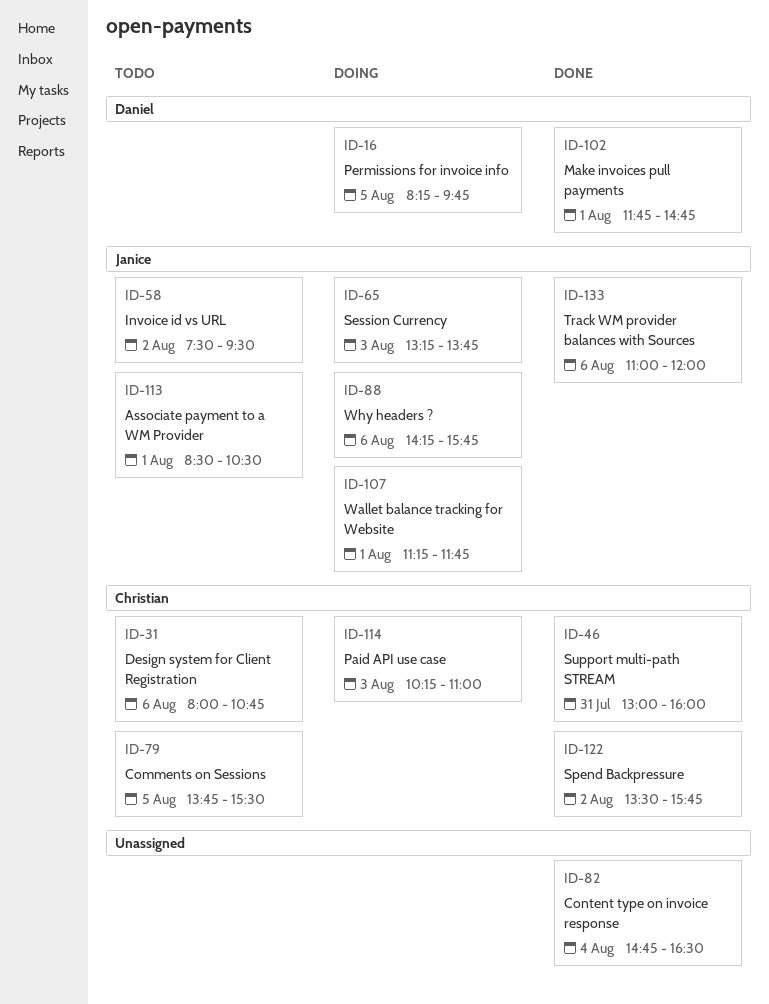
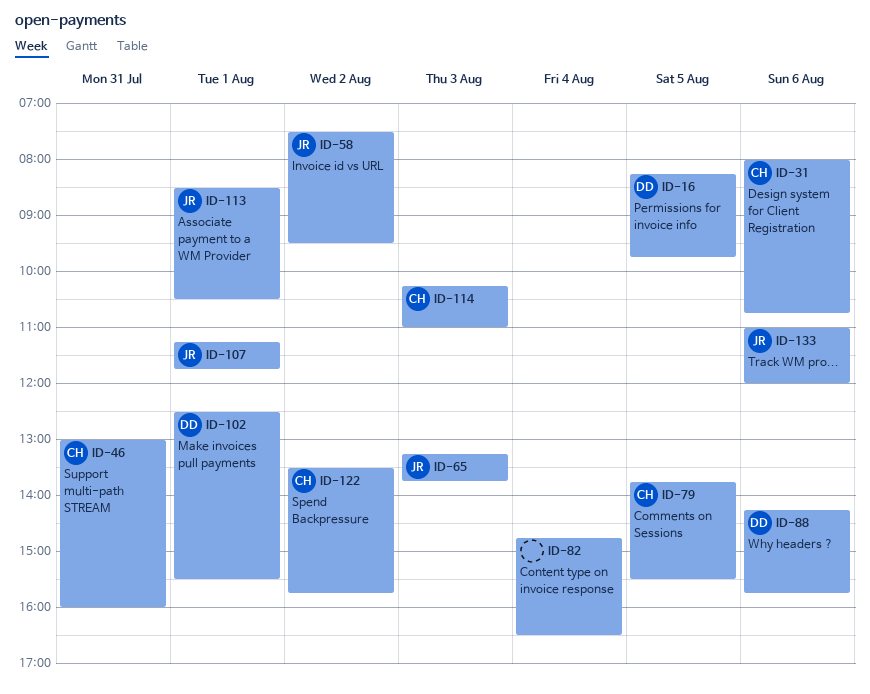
ID-88, owner: Janice -> Daniel
ID-102, begins: 11:45 -> 12:30
ID-102, ends: 14:45 -> 15:30

